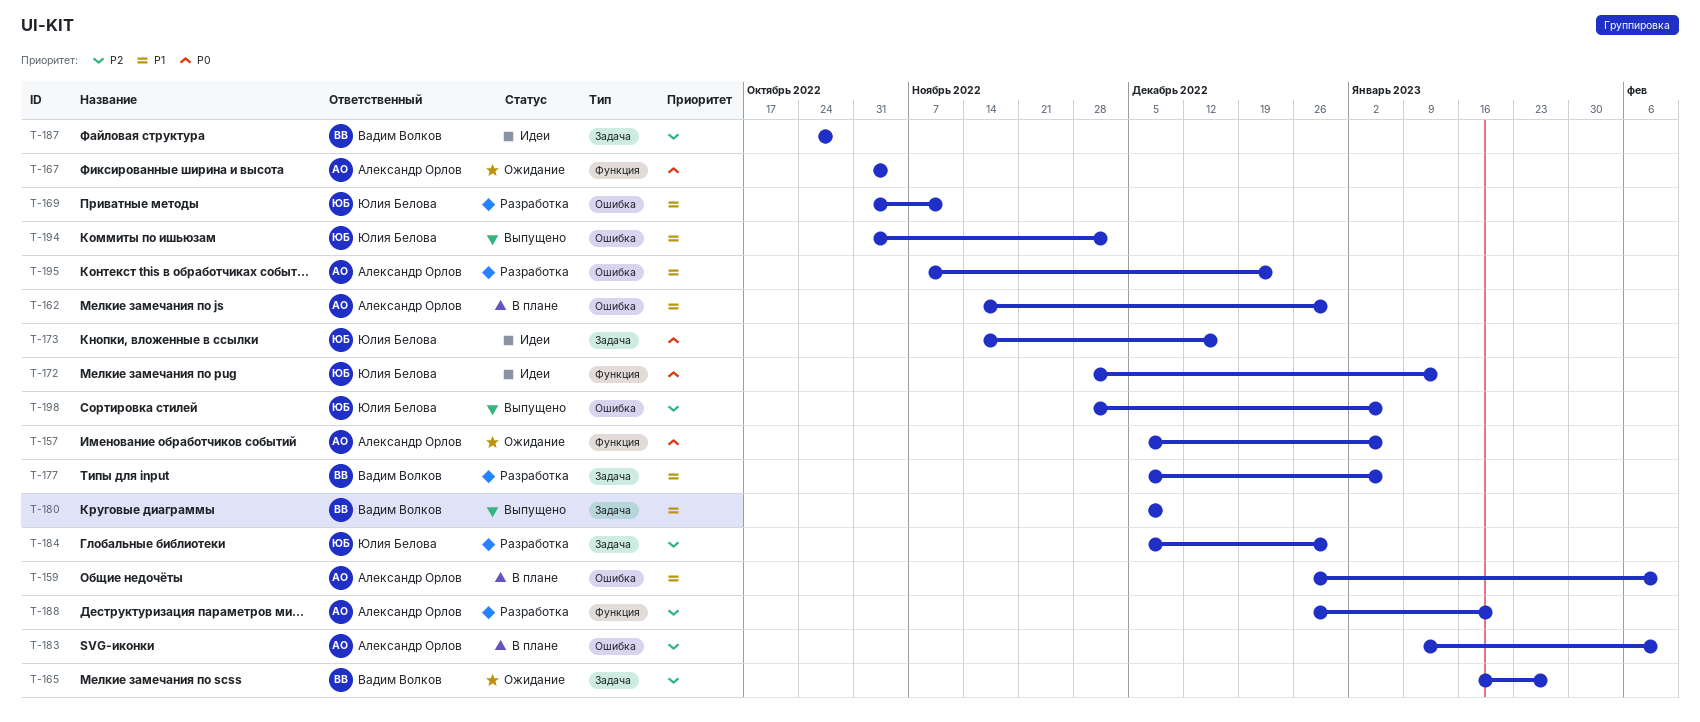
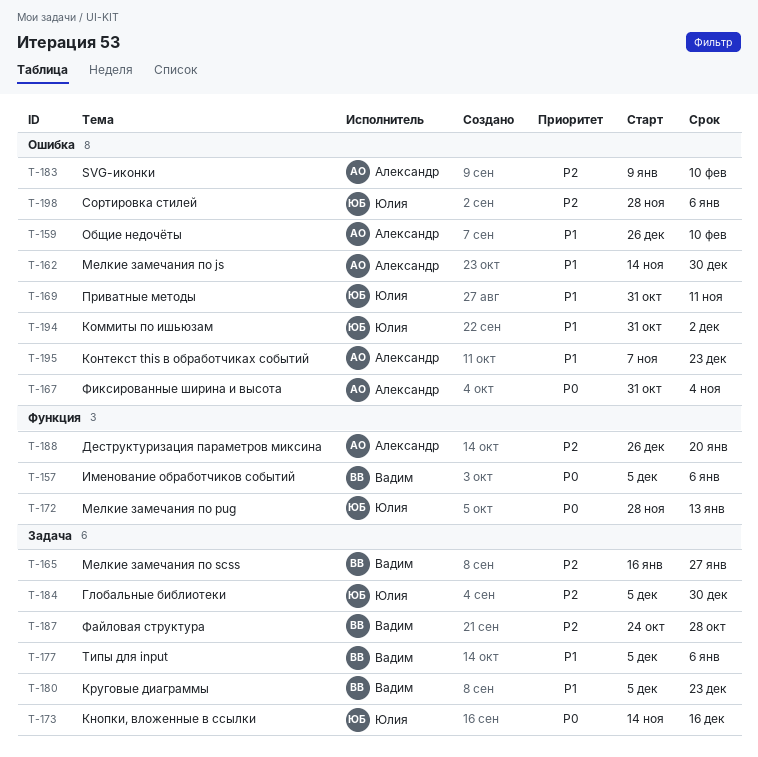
T-157, owner: Александр Орлов -> Вадим Волков
T-167, label: Функция -> Ошибка
T-180, due: Dec 9 -> Dec 23

